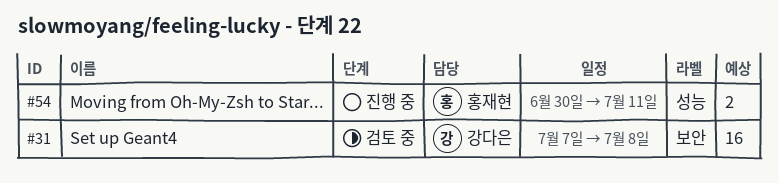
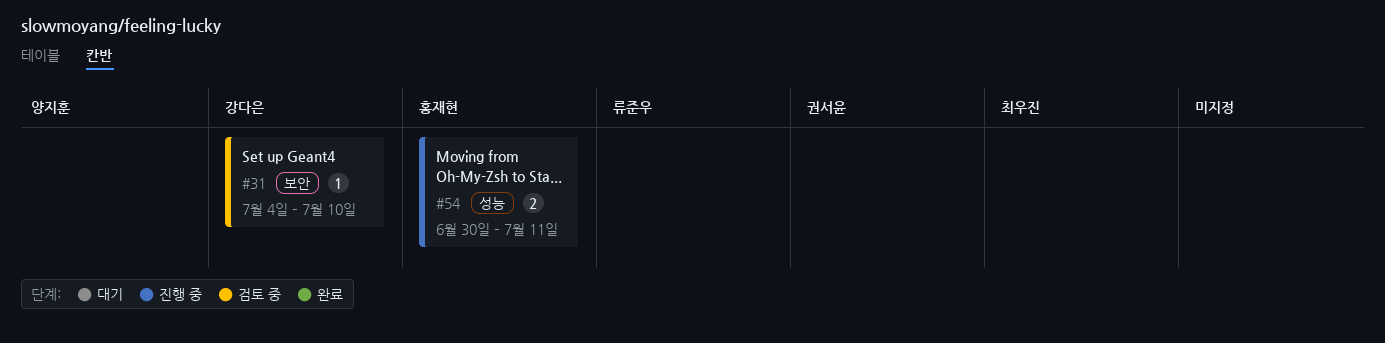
#31, estimate: 16 -> 1
#31, start: Jul 7 -> Jul 4
#31, due: Jul 8 -> Jul 10

